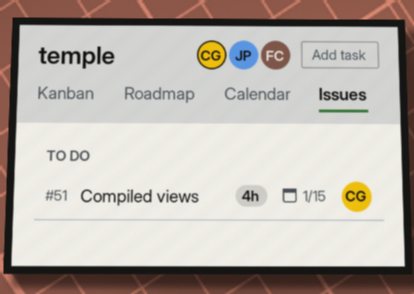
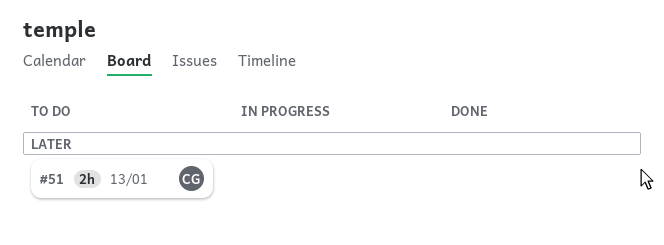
#51, estimate: 4h -> 2h
#51, due: Jan 15 -> Jan 13

